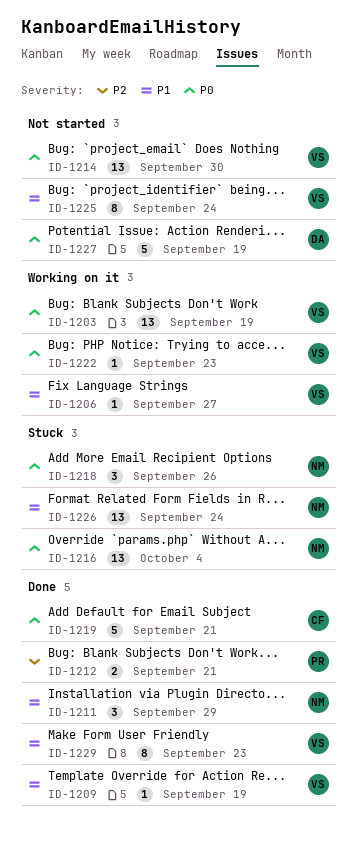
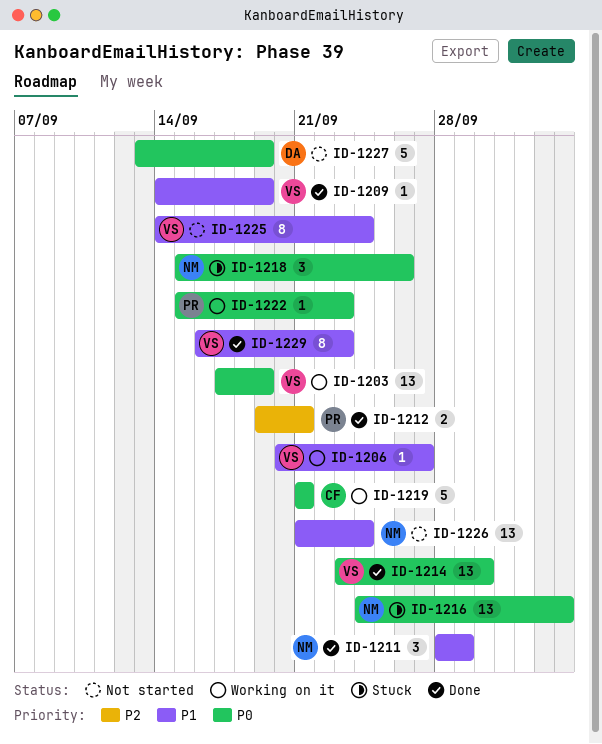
ID-1214, status: Not started -> Done
ID-1219, status: Done -> Working on it
ID-1222, owner: VS -> PR
ID-1226, status: Stuck -> Not started

